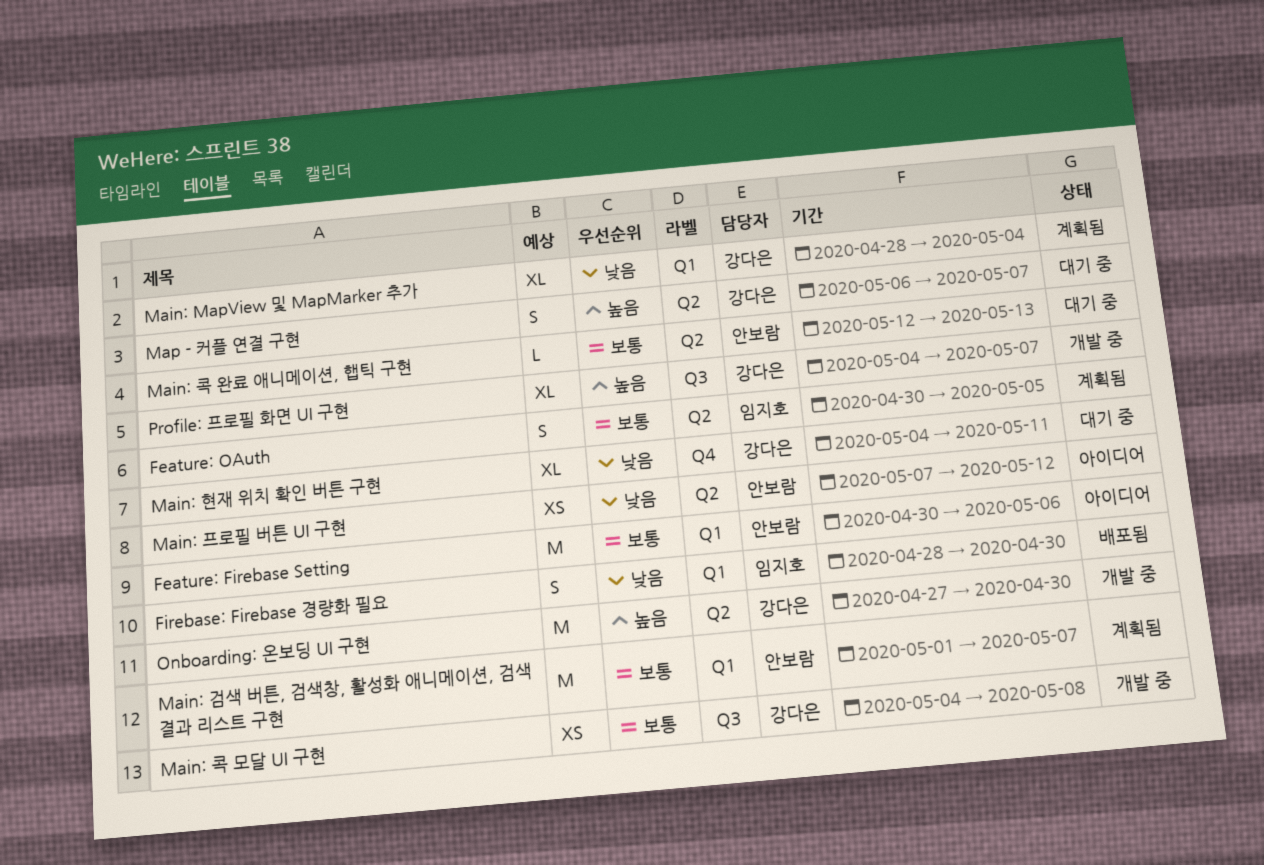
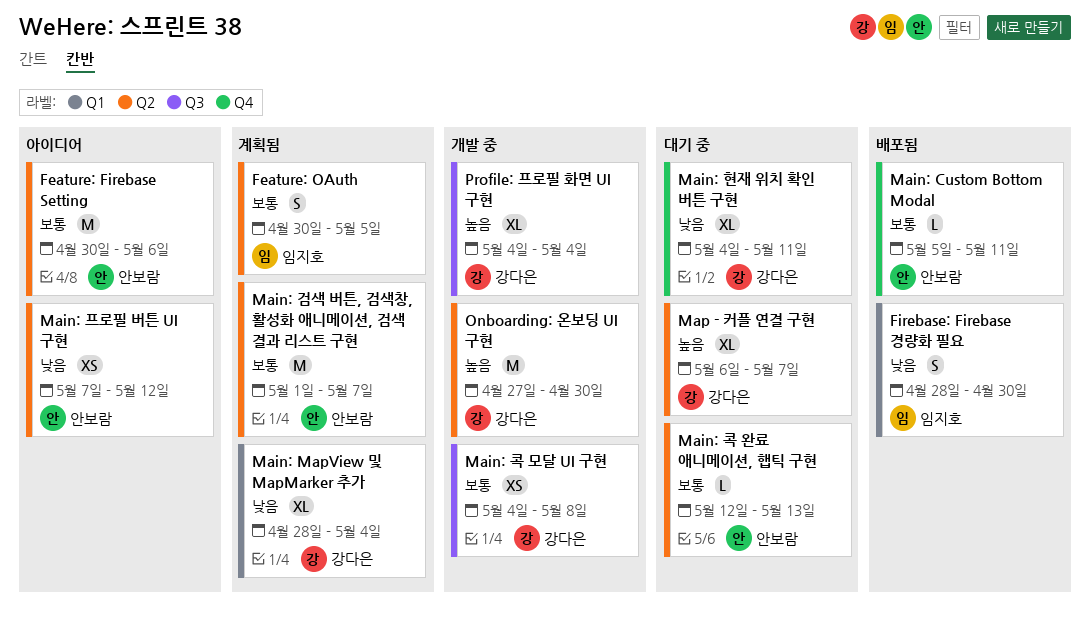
Feature: Firebase Setting, label: Q1 -> Q2
Main: Custom Bottom Modal: none -> present
Main: 검색 버튼, 검색창, 활성화 애니메이션, 검색 결과 리스트 구현, label: Q1 -> Q2
Map - 커플 연결 구현, estimate: S -> XL
Profile: 프로필 화면 UI 구현, due: May 7 -> May 4

